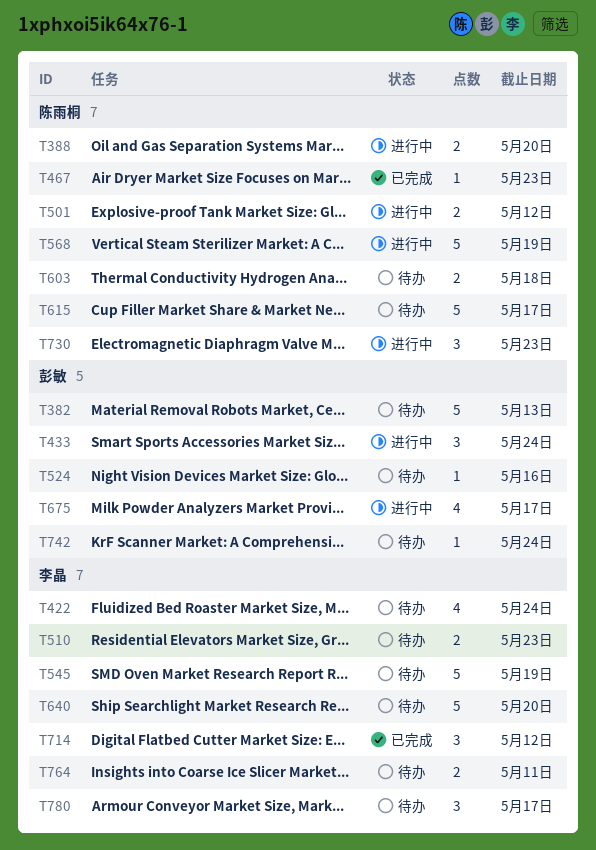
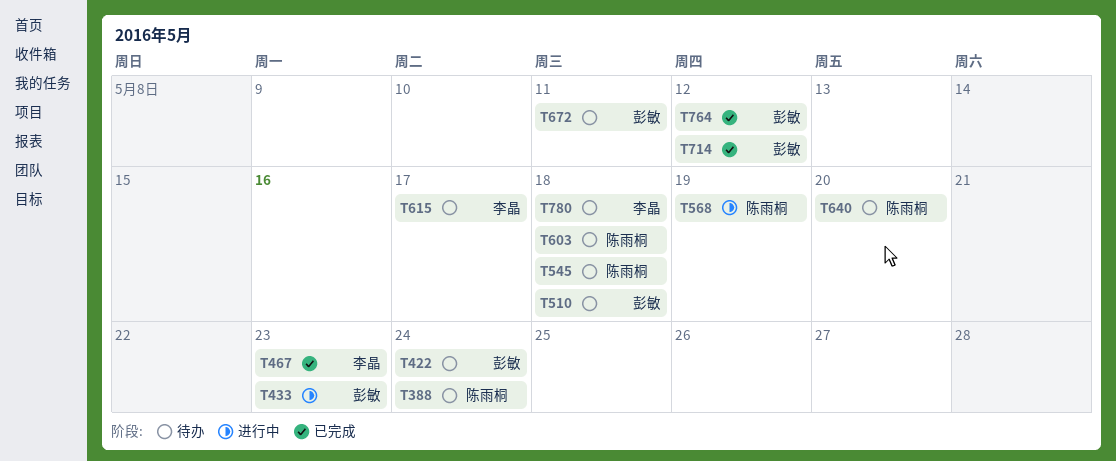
T382: present -> none
T388, status: 进行中 -> 待办
T388, due: May 20 -> May 24
T422, owner: 李晶 -> 彭敏
T433, due: May 24 -> May 23
T467, owner: 陈雨桐 -> 李晶
T501: present -> none
T510, owner: 李晶 -> 彭敏
T510, due: May 23 -> May 18
T524: present -> none
T545, owner: 李晶 -> 陈雨桐
T545, due: May 19 -> May 18
T615, owner: 陈雨桐 -> 李晶
T640, owner: 李晶 -> 陈雨桐
T672: none -> present
T675: present -> none
T714, owner: 李晶 -> 彭敏
T730: present -> none
T742: present -> none
T764, status: 待办 -> 已完成
T764, owner: 李晶 -> 彭敏
T764, due: May 11 -> May 12
T780, due: May 17 -> May 18

